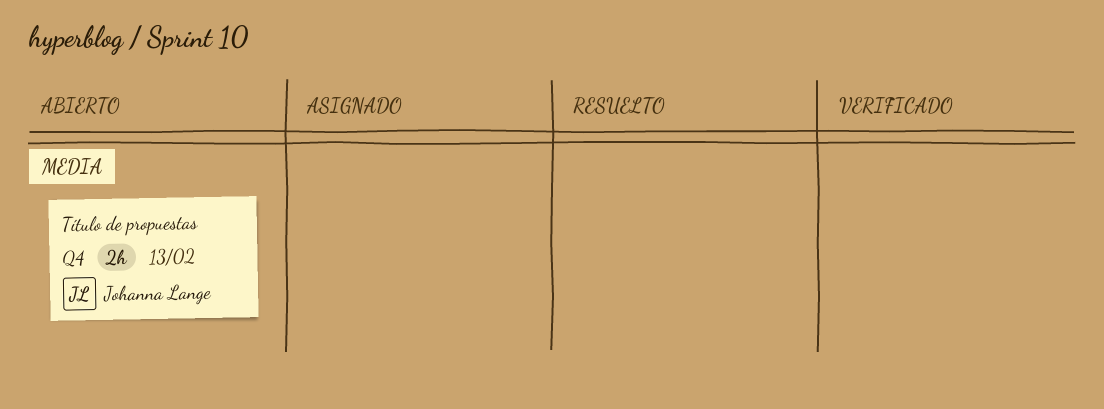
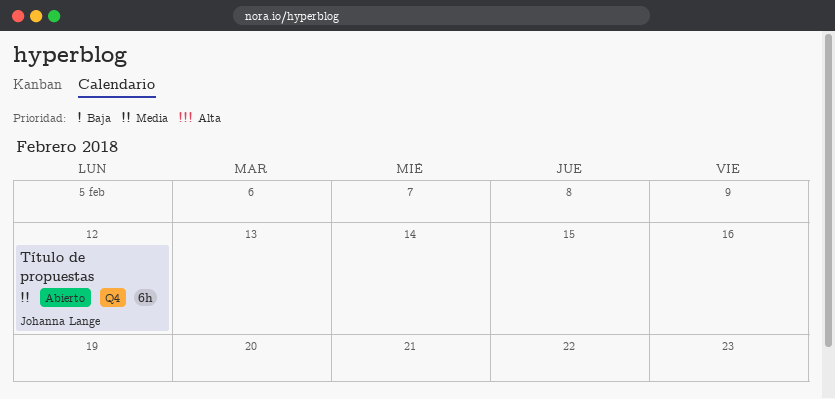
Título de propuestas, estimate: 2h -> 6h
Título de propuestas, due: Feb 13 -> Feb 12

